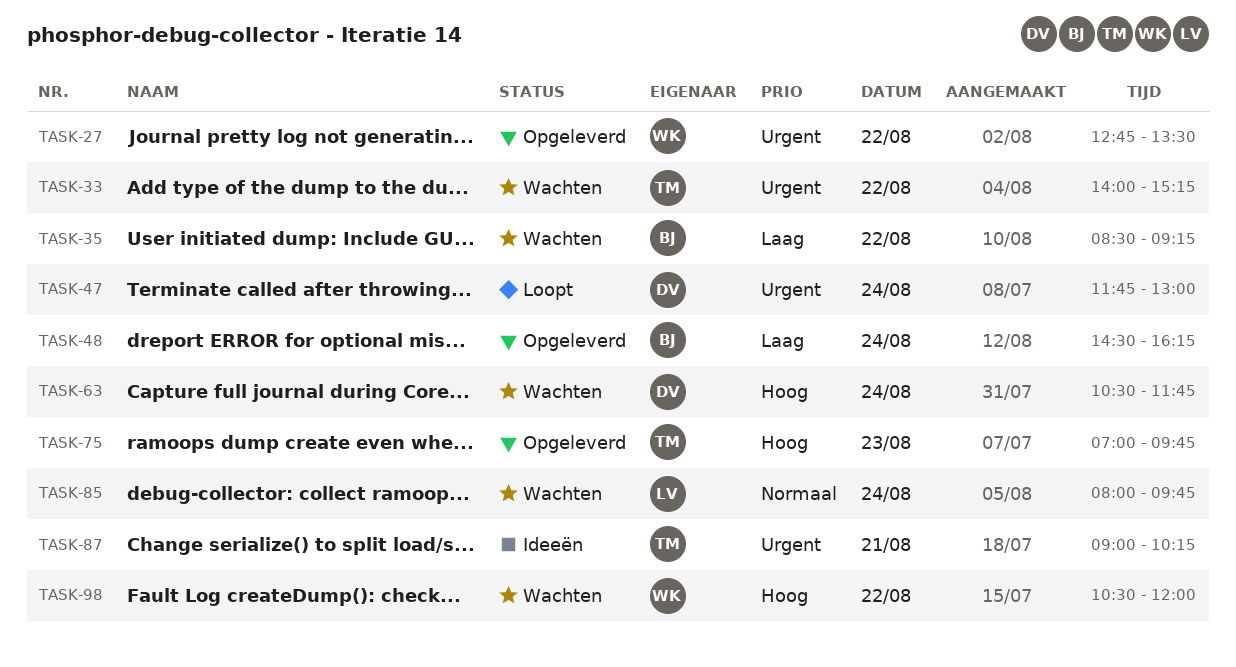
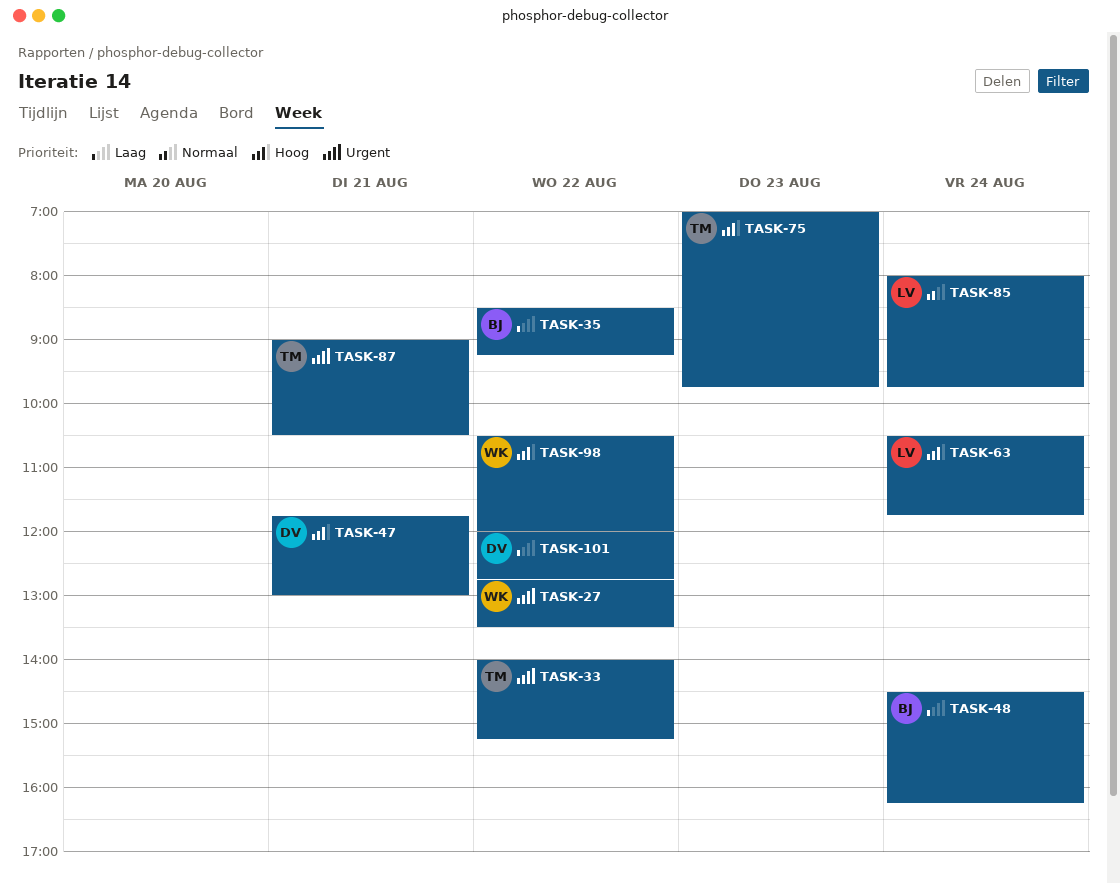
TASK-47, priority: Urgent -> Hoog
TASK-47, day: Aug 24 -> Aug 21
TASK-63, owner: DV -> LV
TASK-87, ends: 10:15 -> 10:30
TASK-101: none -> present

